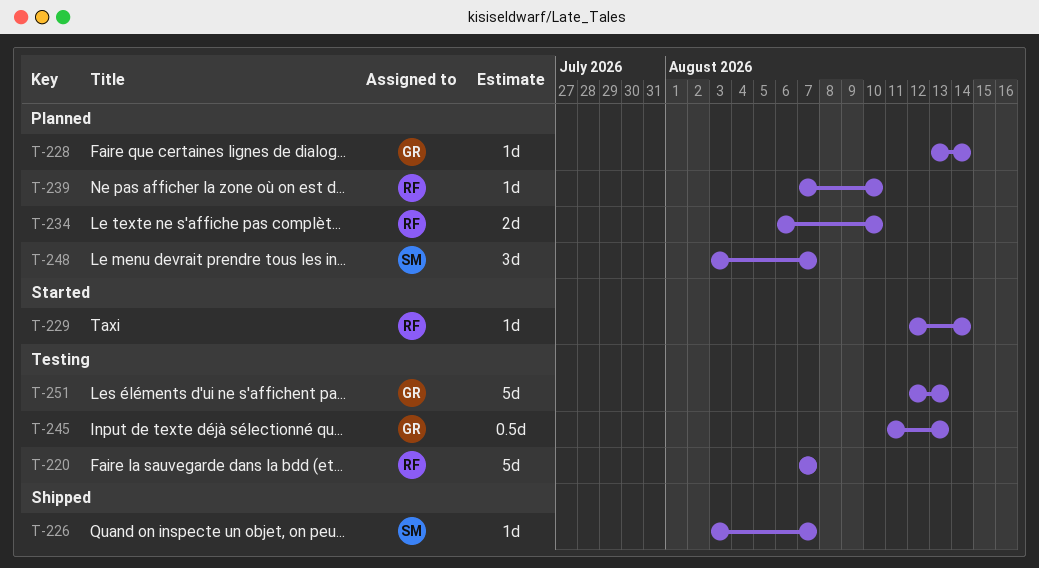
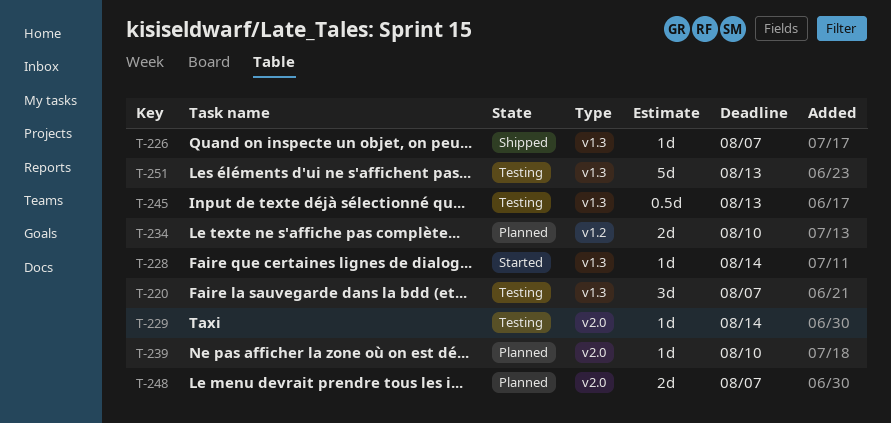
T-220, estimate: 5d -> 3d
T-228, status: Planned -> Started
T-229, status: Started -> Testing
T-248, estimate: 3d -> 2d

